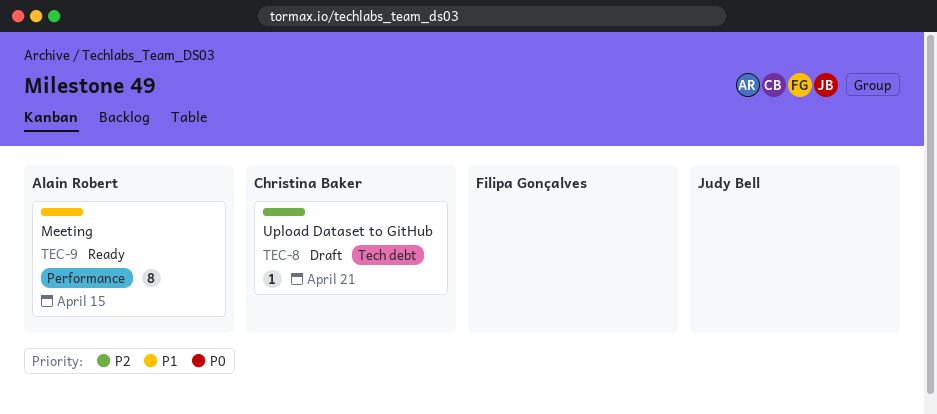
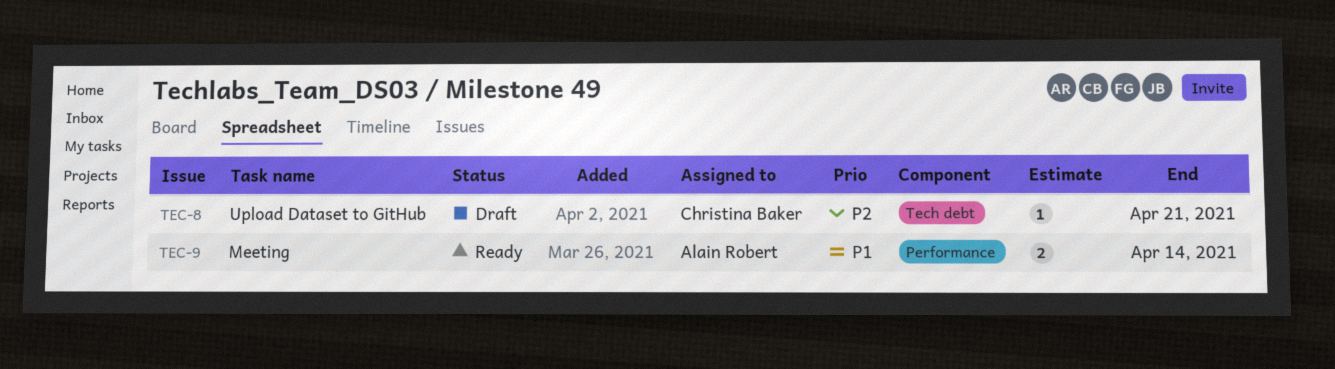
TEC-9, estimate: 8 -> 2
TEC-9, due: Apr 15 -> Apr 14

